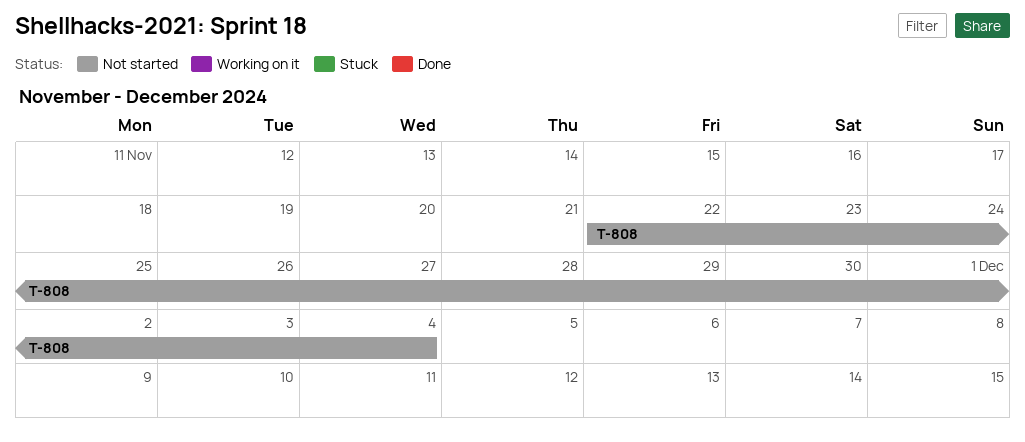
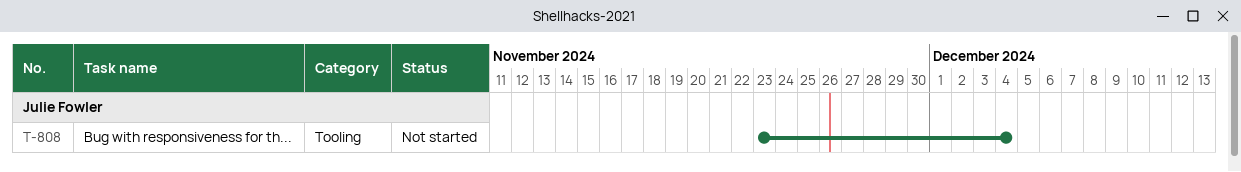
T-808, start: Nov 22 -> Nov 23

